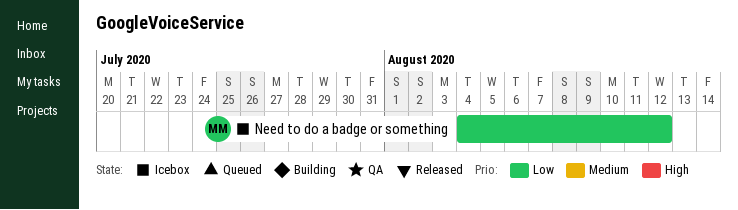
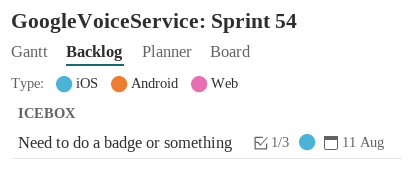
Need to do a badge or something, due: Aug 12 -> Aug 11

